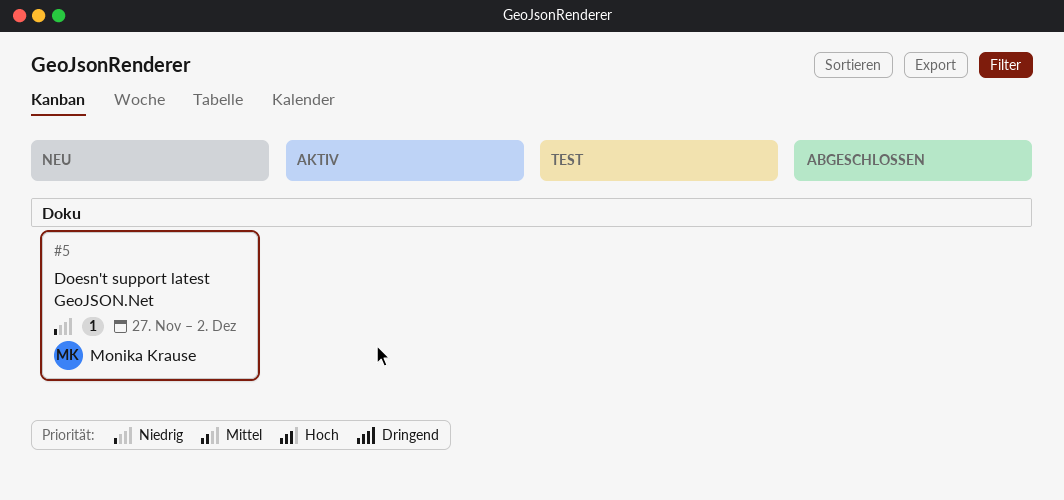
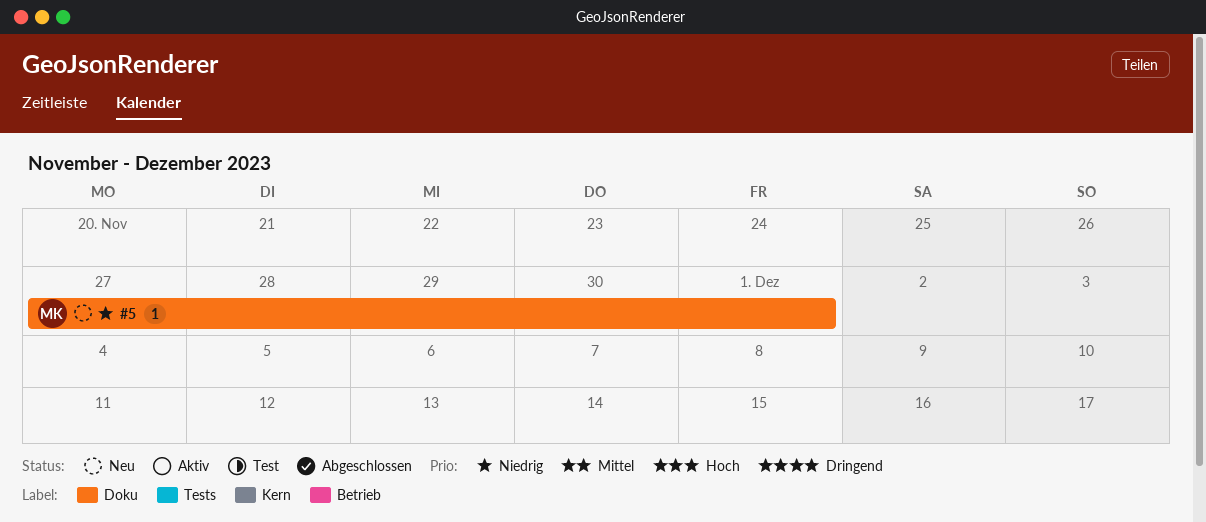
#5, due: Dec 2 -> Dec 1

